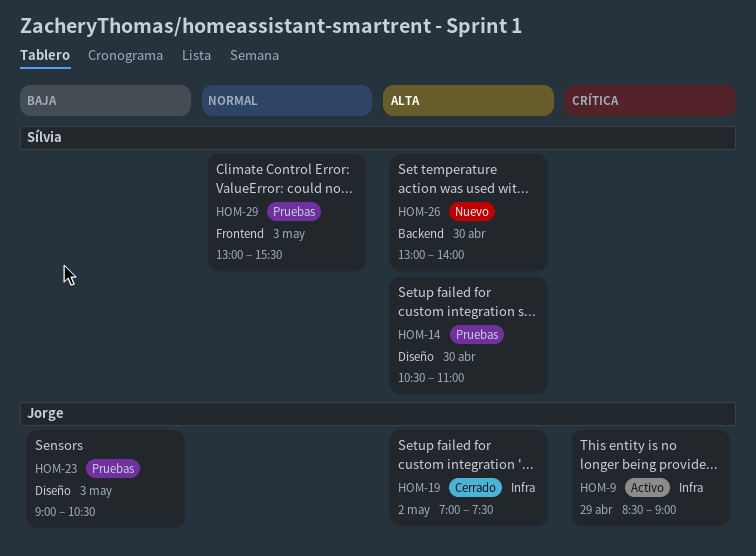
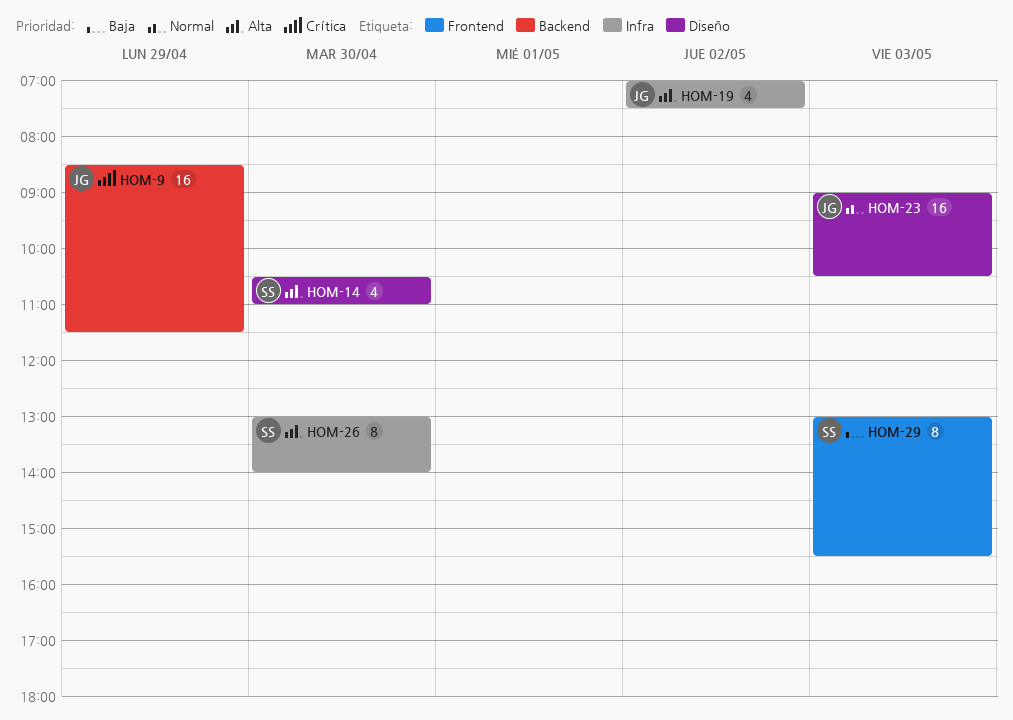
HOM-9, label: Infra -> Backend
HOM-9, ends: 09:00 -> 11:30
HOM-23, priority: Baja -> Normal
HOM-26, label: Backend -> Infra
HOM-29, priority: Normal -> Baja

